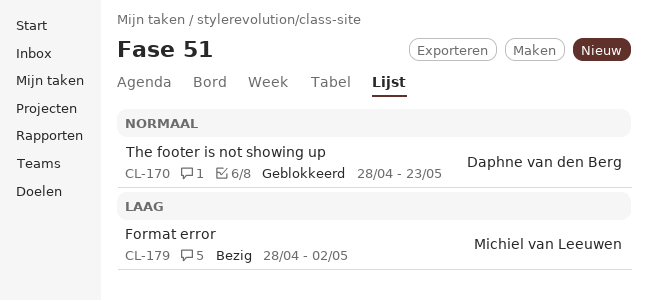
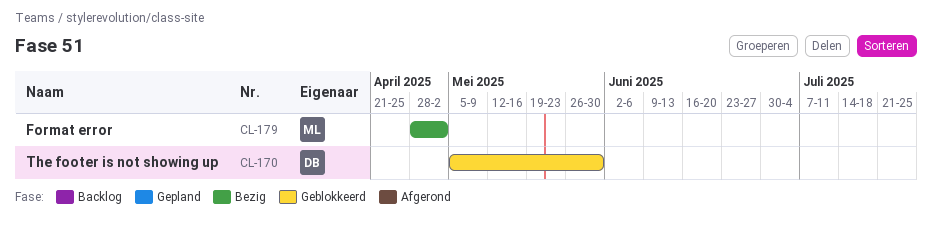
CL-170, start: Apr 28 -> May 5
CL-170, due: May 23 -> May 30

